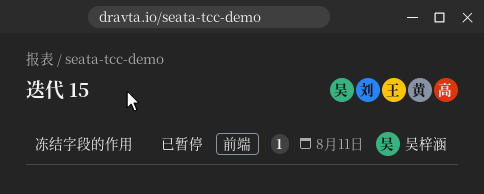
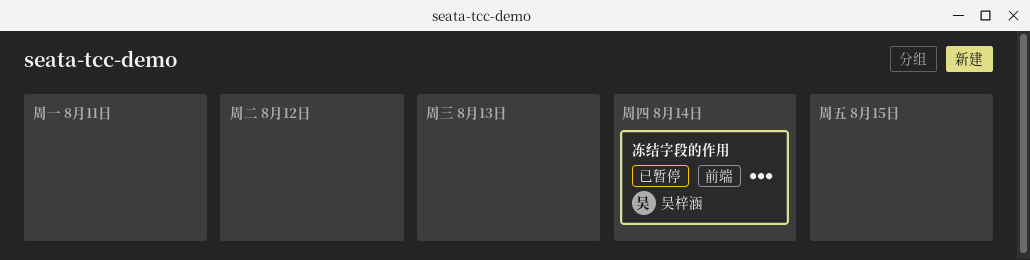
冻结字段的作用, estimate: 1 -> 3
冻结字段的作用, due: Aug 11 -> Aug 14

